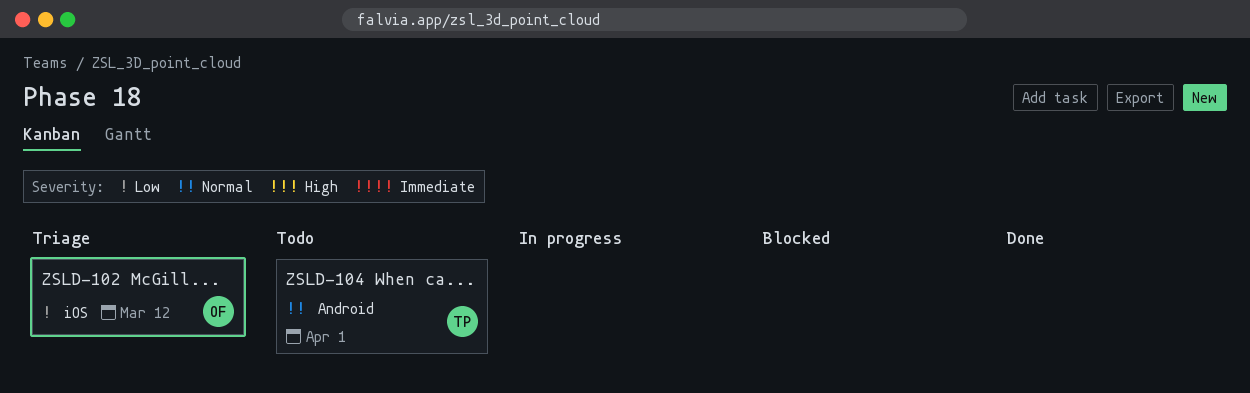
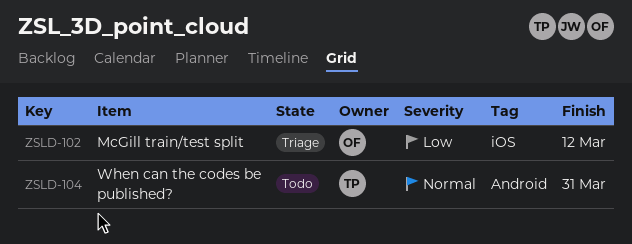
ZSLD-104, due: Apr 1 -> Mar 31

